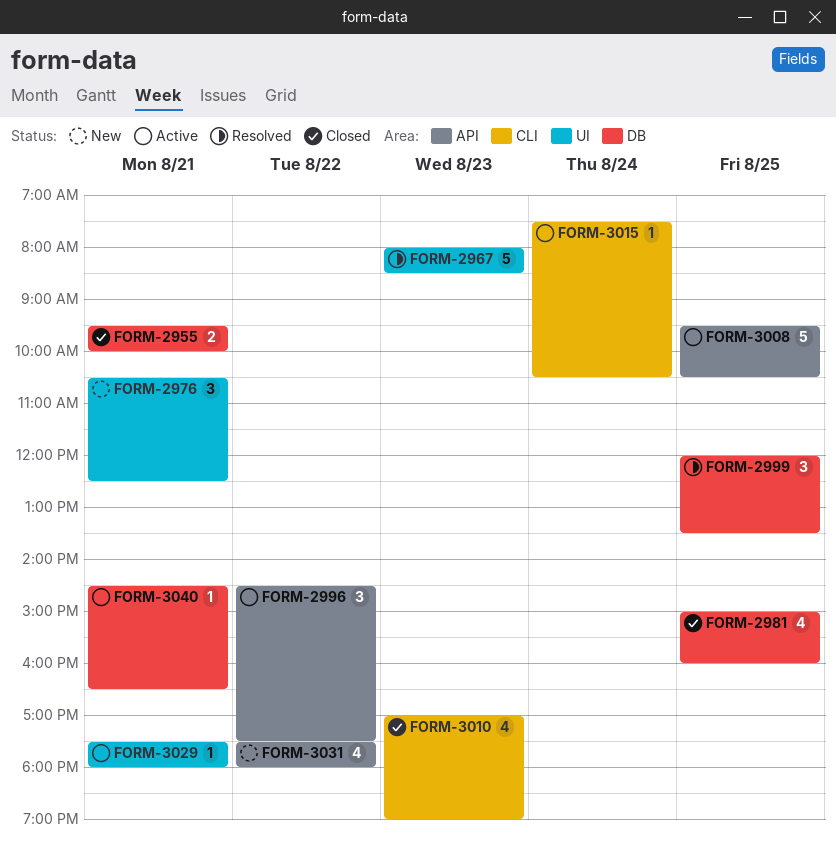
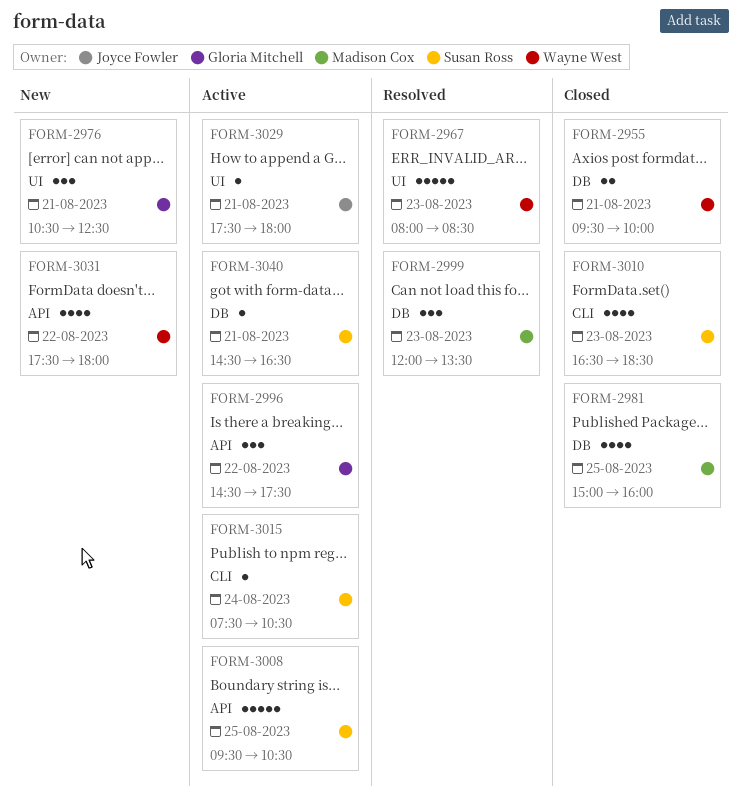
FORM-2999, day: Aug 25 -> Aug 23
FORM-3010, begins: 17:00 -> 16:30
FORM-3010, ends: 19:00 -> 18:30

